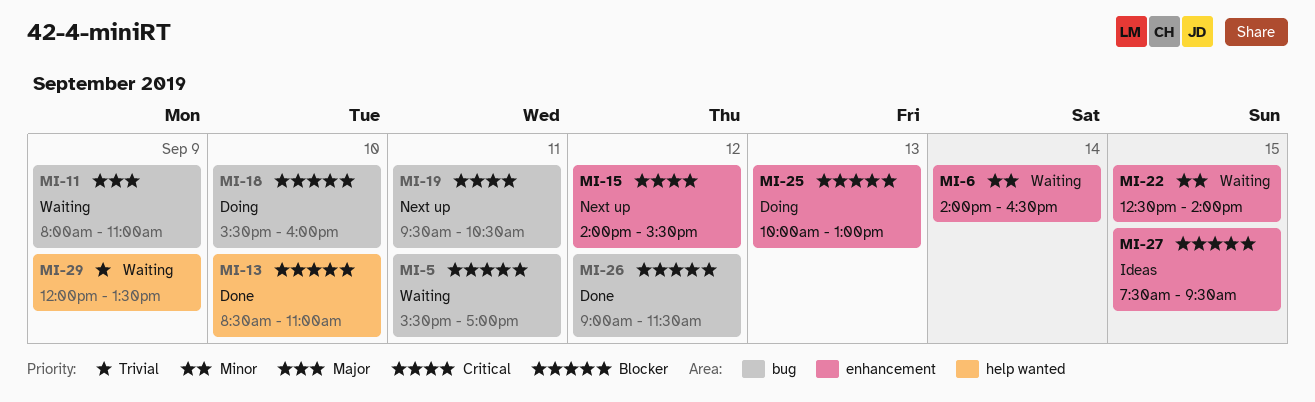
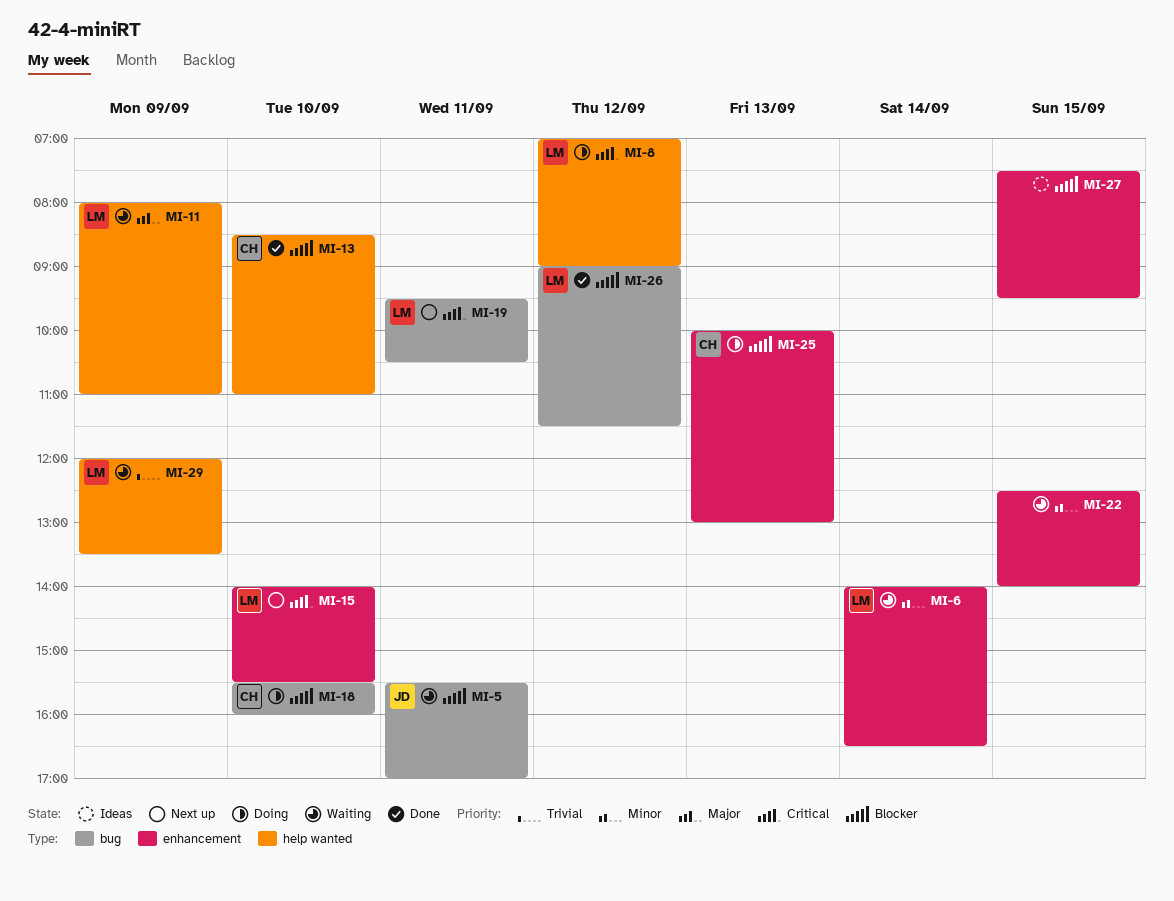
MI-8: none -> present
MI-11, label: bug -> help wanted
MI-15, day: Sep 12 -> Sep 10

